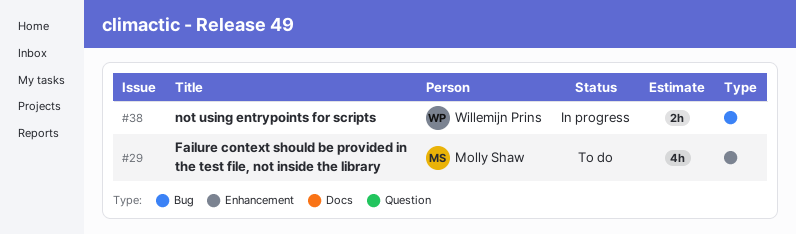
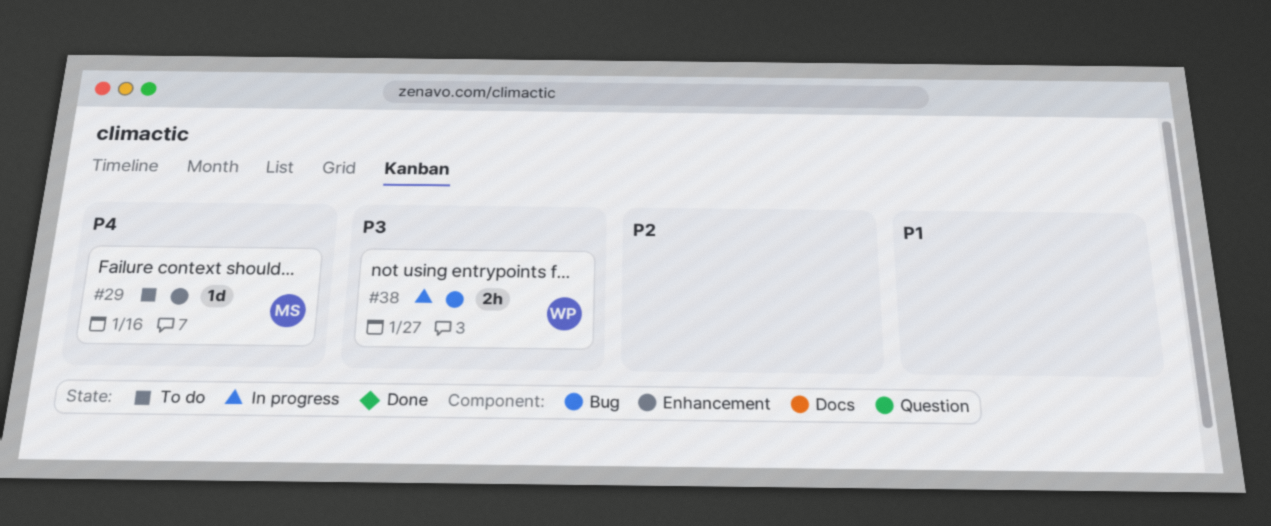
#29, estimate: 4h -> 1d

